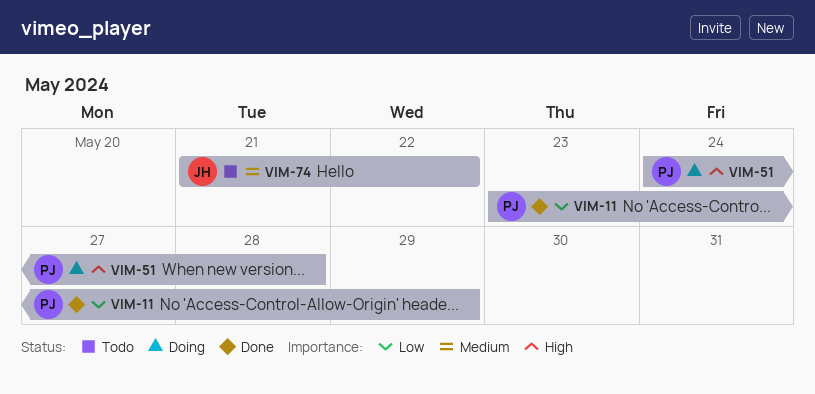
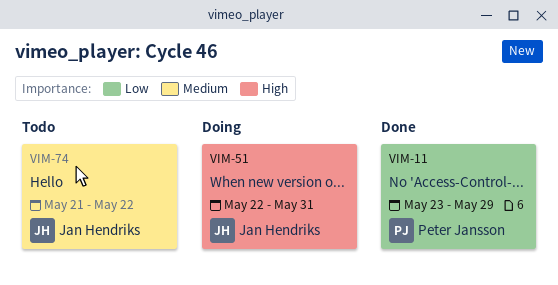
VIM-51, owner: Peter Jansson -> Jan Hendriks
VIM-51, start: May 24 -> May 22
VIM-51, due: May 28 -> May 31

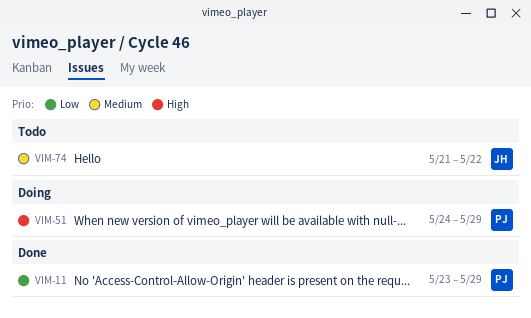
VIM-51, owner: Jan Hendriks -> Peter Jansson
VIM-51, start: May 22 -> May 24
VIM-51, due: May 31 -> May 29

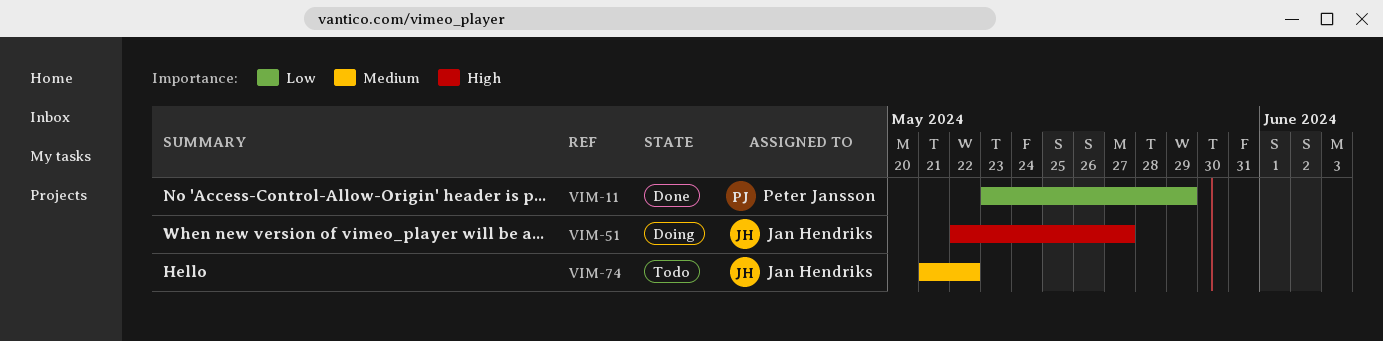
VIM-51, owner: Peter Jansson -> Jan Hendriks
VIM-51, start: May 24 -> May 22
VIM-51, due: May 29 -> May 27

